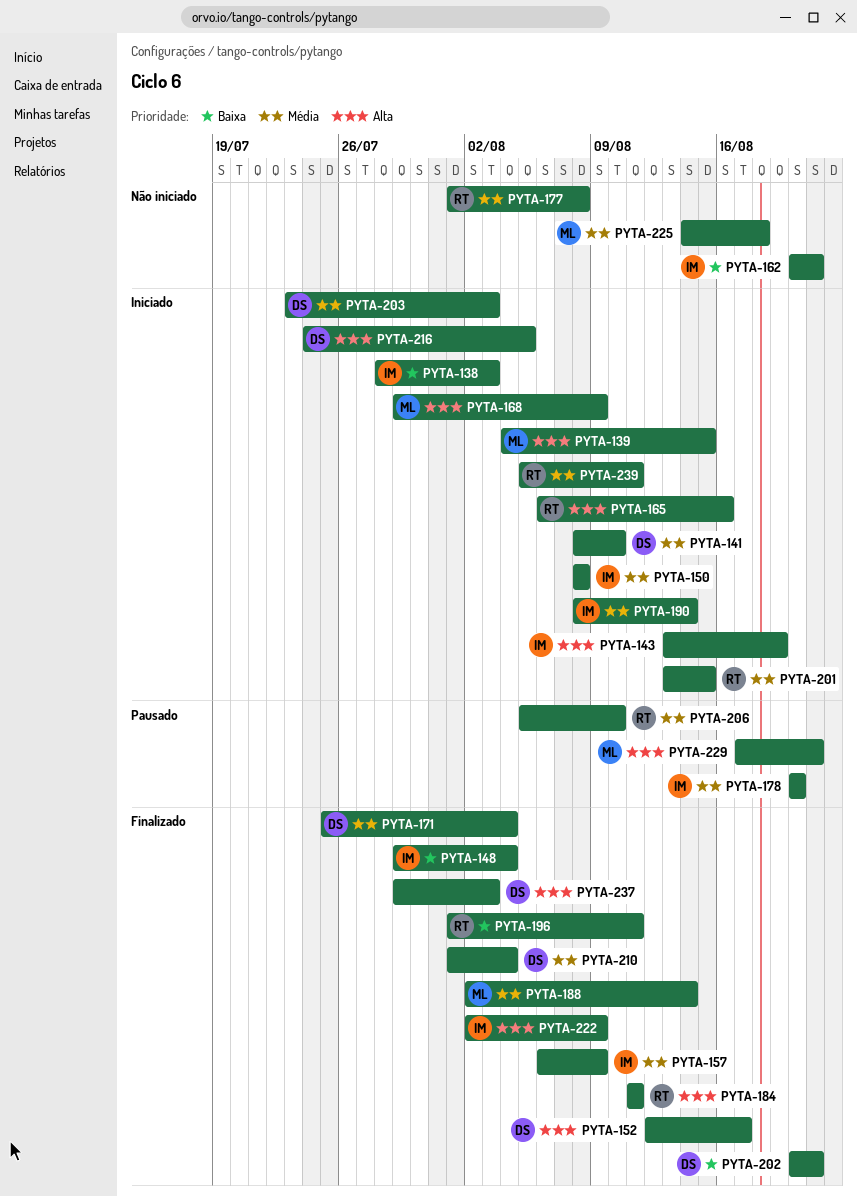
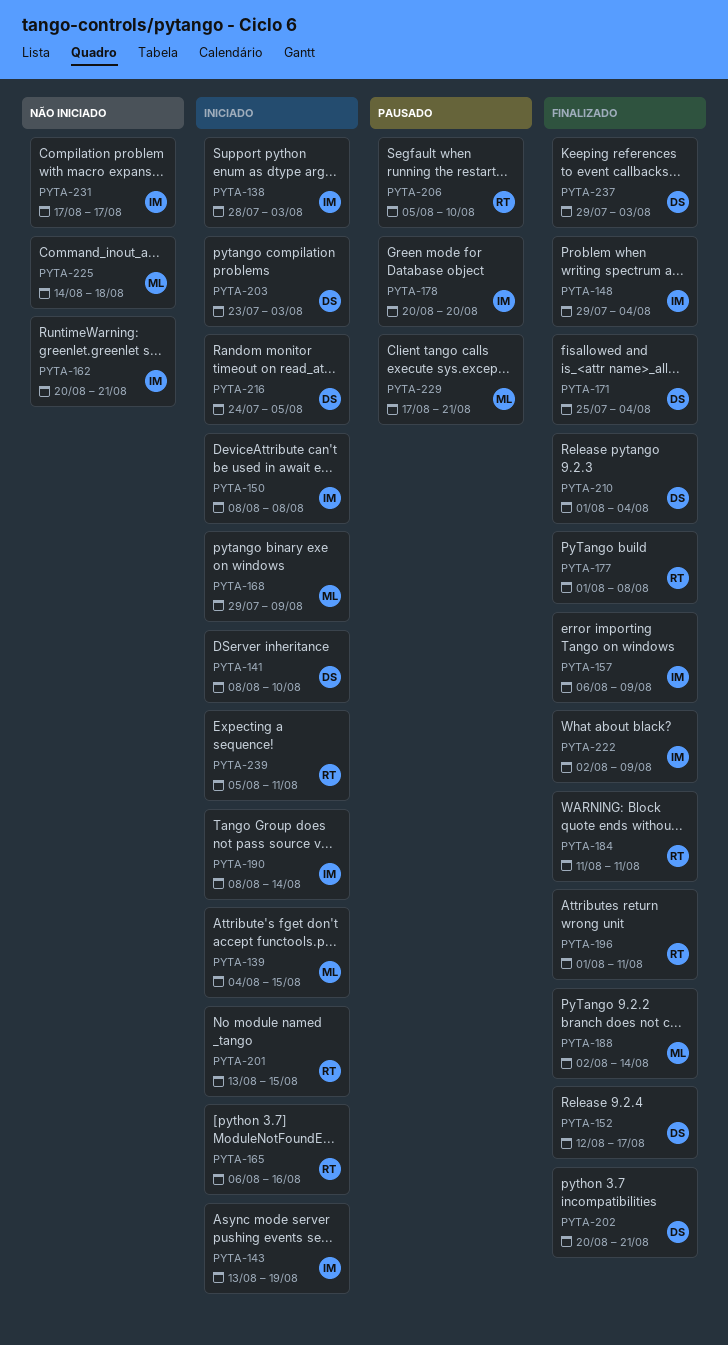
PYTA-177, status: Não iniciado -> Finalizado
PYTA-231: none -> present

